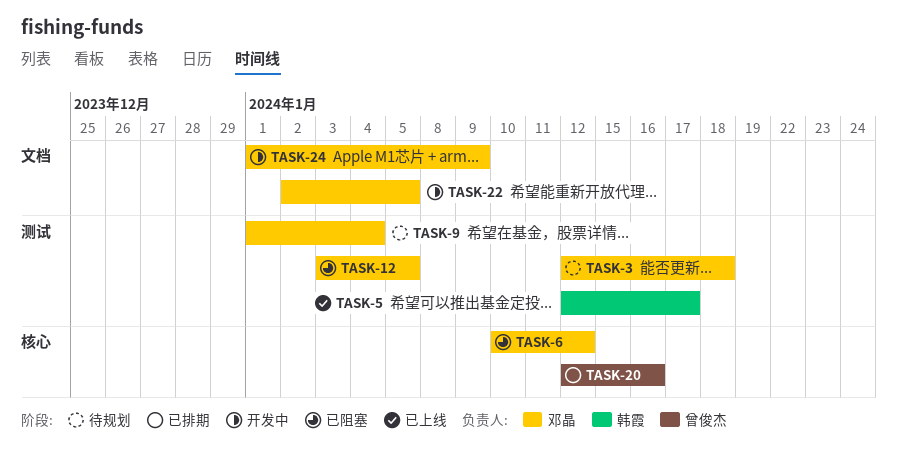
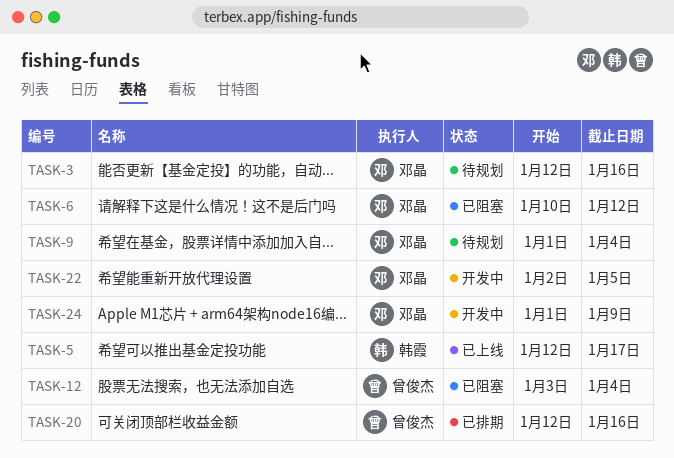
TASK-3, due: Jan 18 -> Jan 16
TASK-12, owner: 邓晶 -> 曾俊杰
TASK-12, due: Jan 5 -> Jan 4

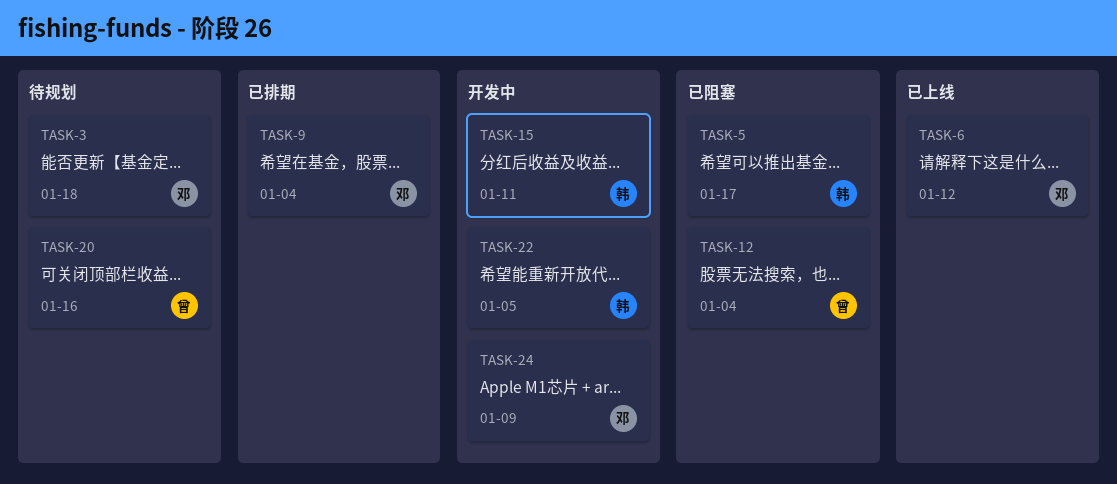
TASK-3, due: Jan 16 -> Jan 18
TASK-5, status: 已上线 -> 已阻塞
TASK-6, status: 已阻塞 -> 已上线
TASK-9, status: 待规划 -> 已排期
TASK-15: none -> present
TASK-20, status: 已排期 -> 待规划
TASK-22, owner: 邓晶 -> 韩霞

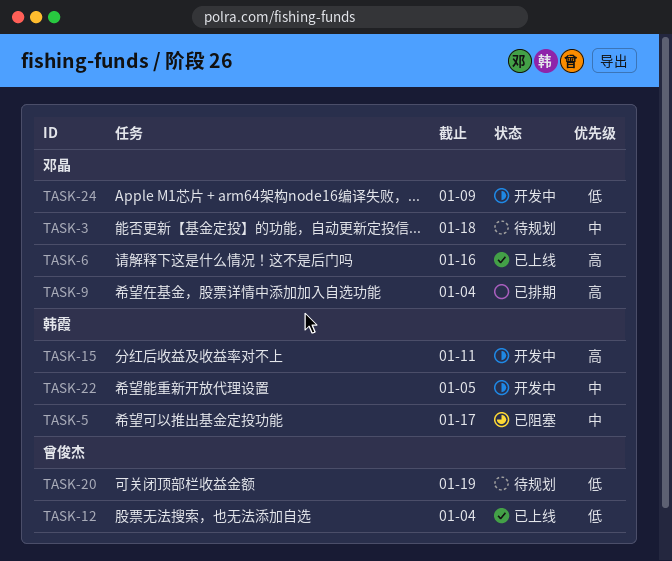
TASK-6, due: Jan 12 -> Jan 16
TASK-12, status: 已阻塞 -> 已上线
TASK-20, due: Jan 16 -> Jan 19

